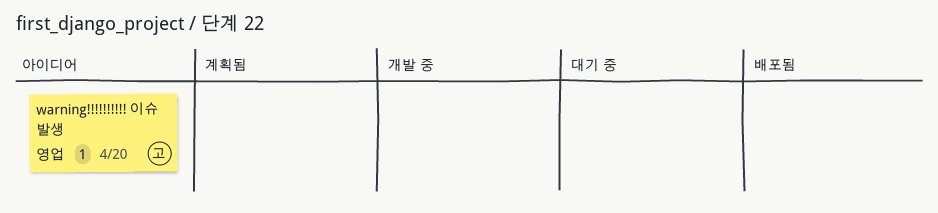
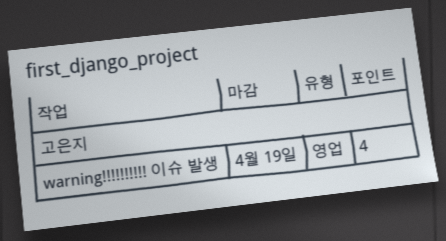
warning!!!!!!!!!! 이슈 발생, estimate: 1 -> 4
warning!!!!!!!!!! 이슈 발생, due: Apr 20 -> Apr 19

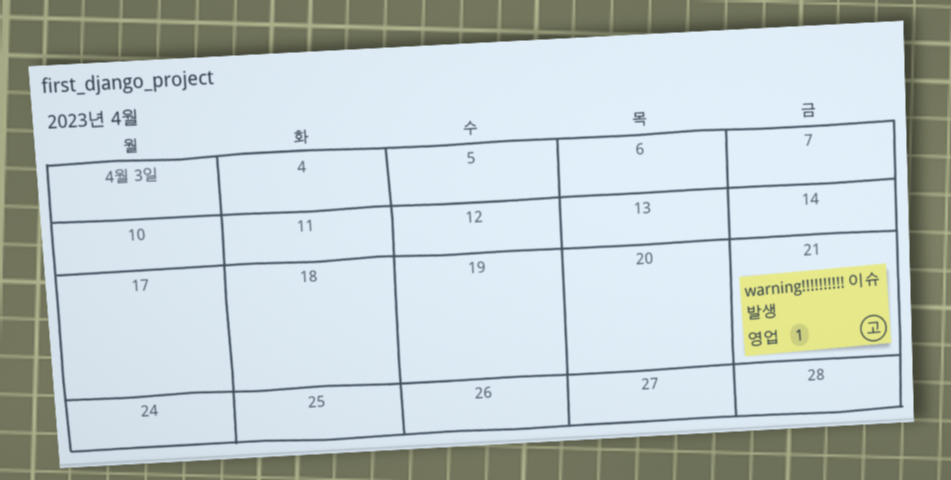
warning!!!!!!!!!! 이슈 발생, estimate: 4 -> 1
warning!!!!!!!!!! 이슈 발생, due: Apr 19 -> Apr 21

